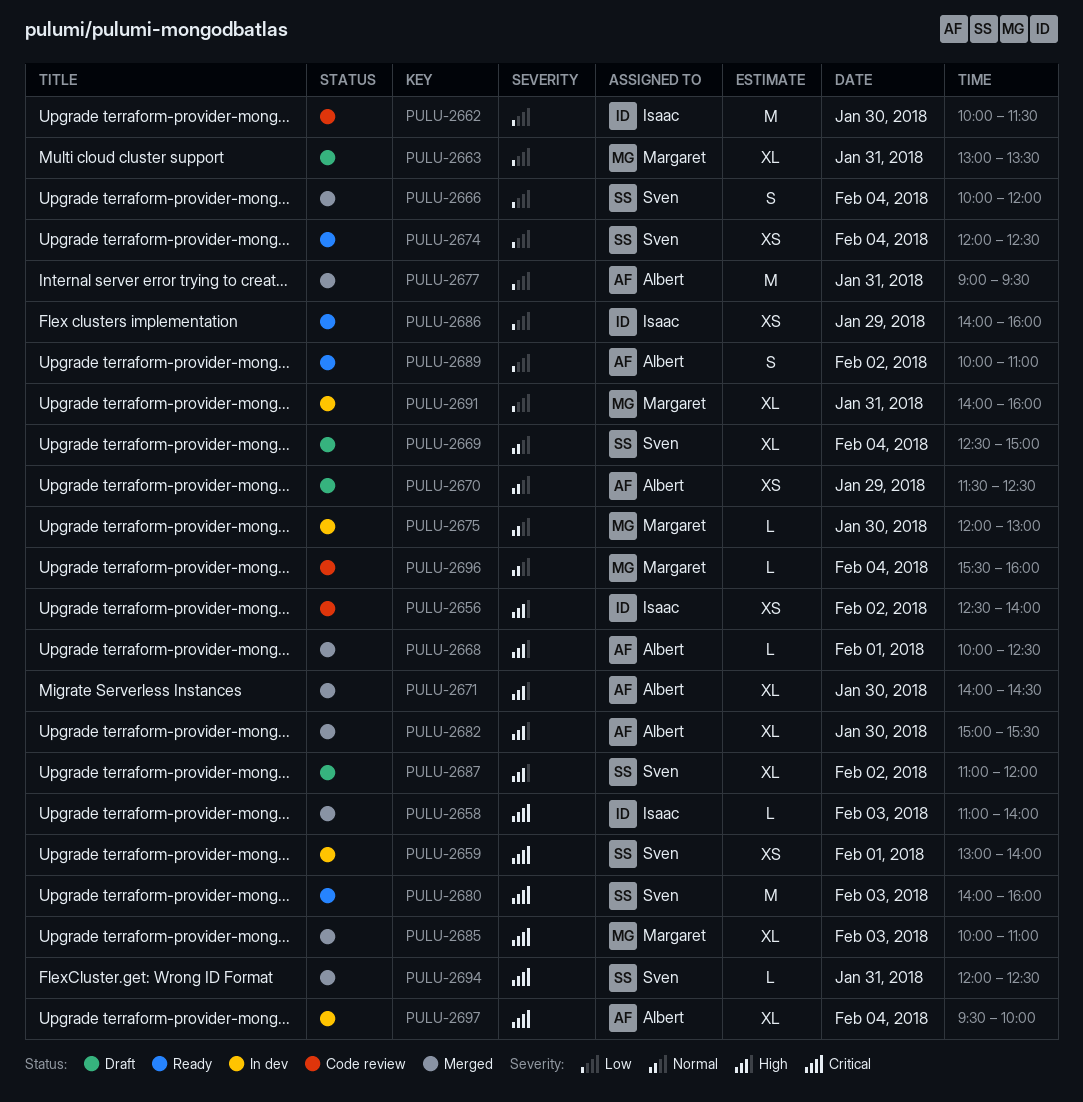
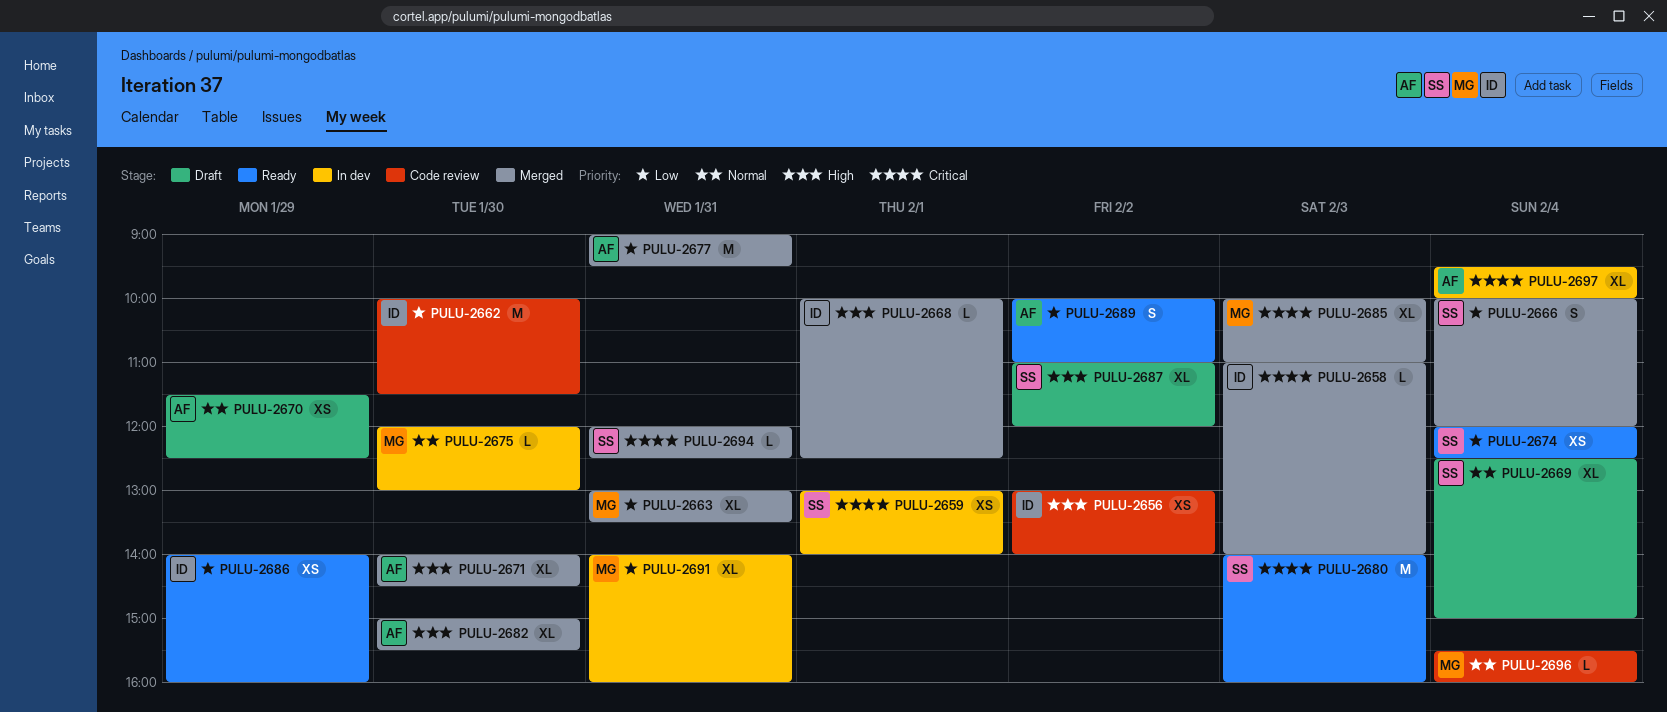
PULU-2656, begins: 12:30 -> 13:00
PULU-2663, status: Draft -> Merged
PULU-2668, owner: Albert -> Isaac

